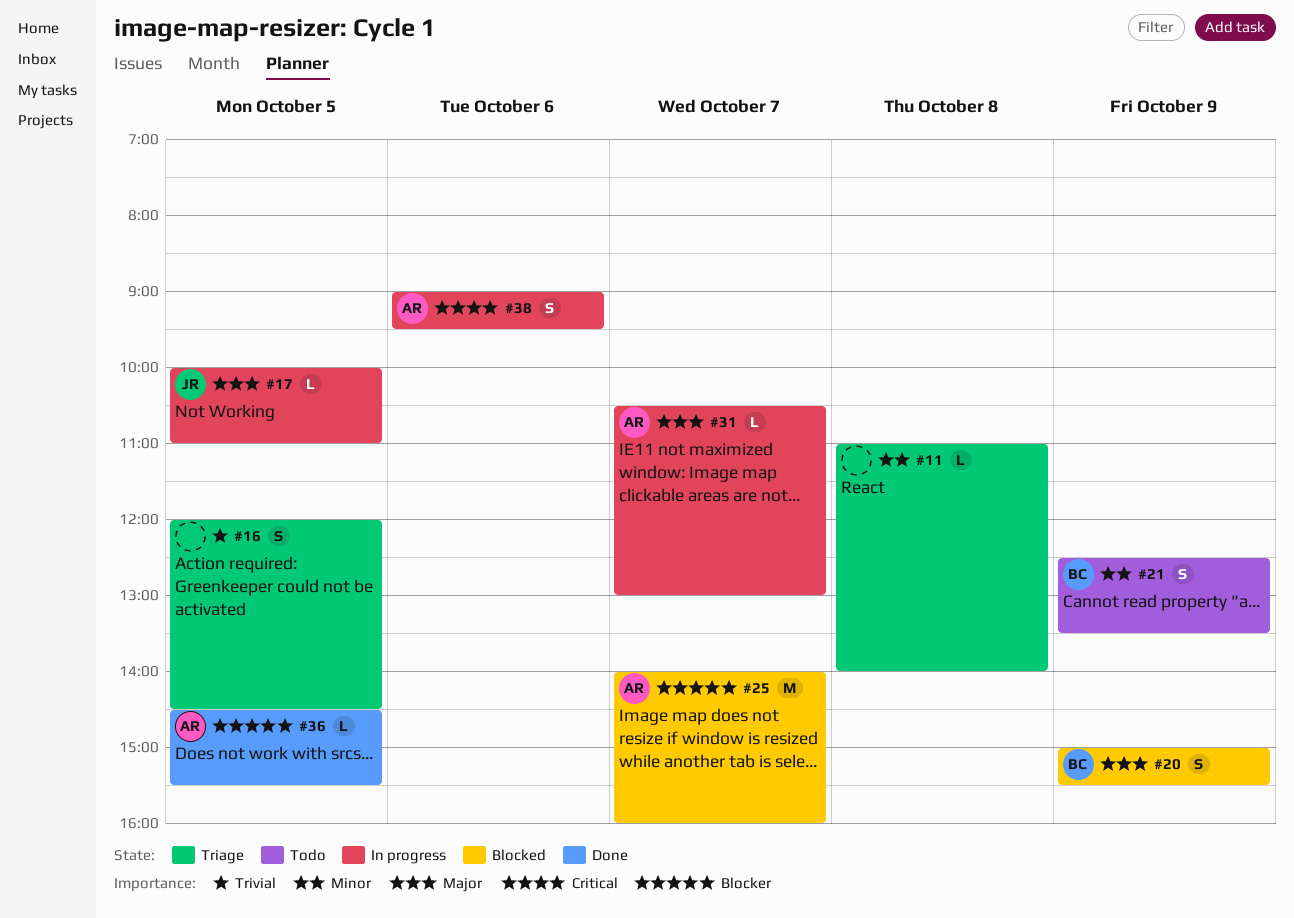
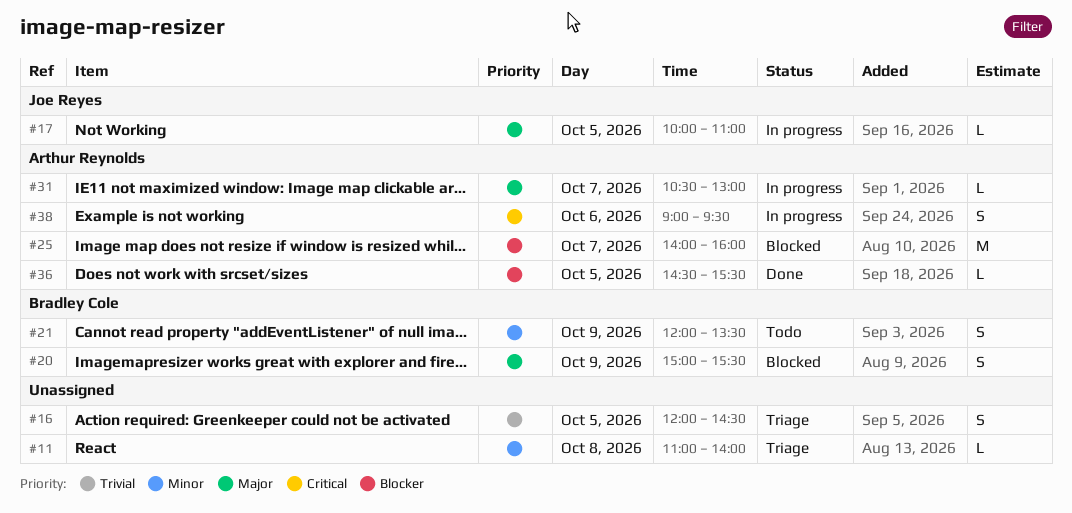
#21, begins: 12:30 -> 12:00

